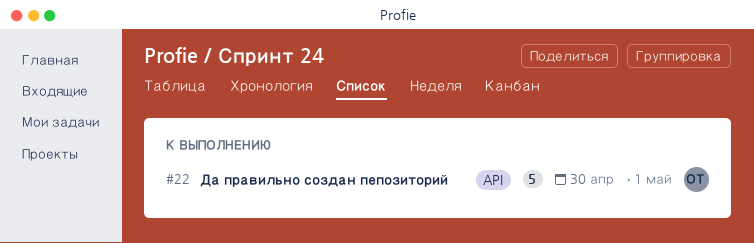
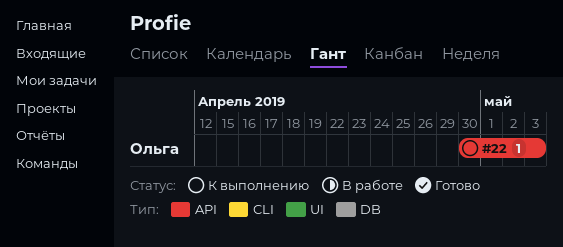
#22, estimate: 5 -> 1
#22, due: May 1 -> May 3

